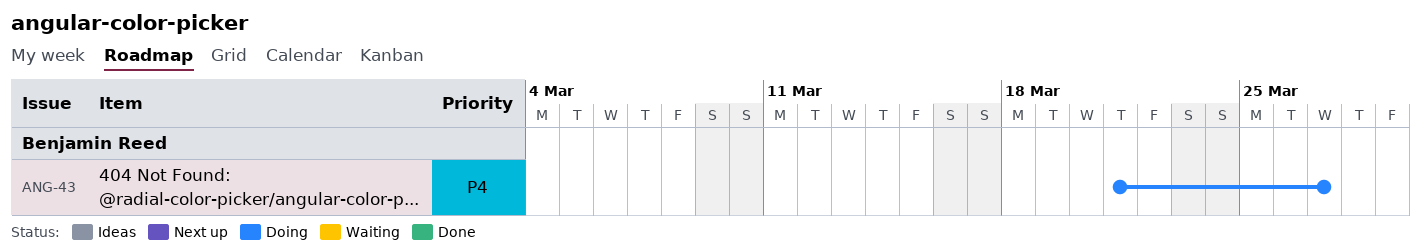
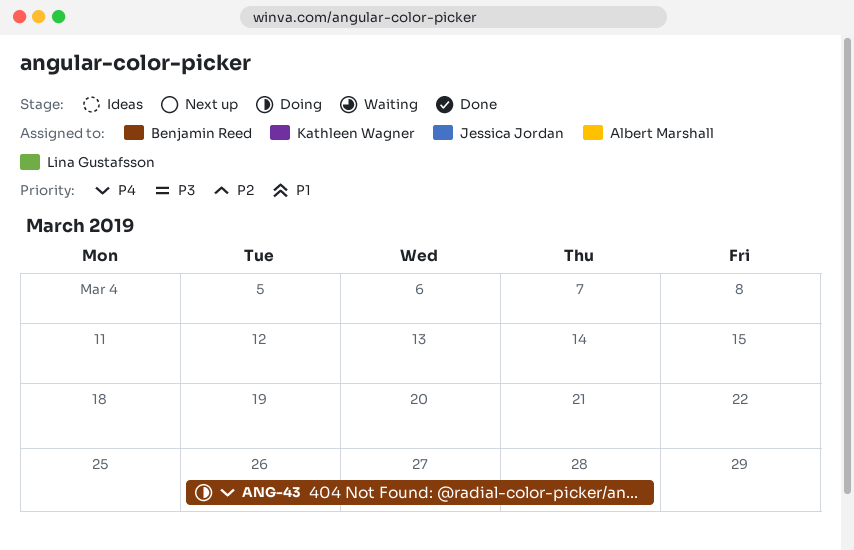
ANG-43, start: Mar 21 -> Mar 26
ANG-43, due: Mar 27 -> Mar 28

